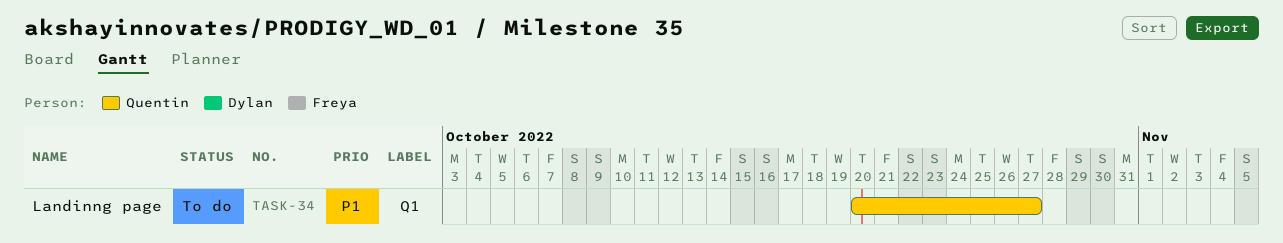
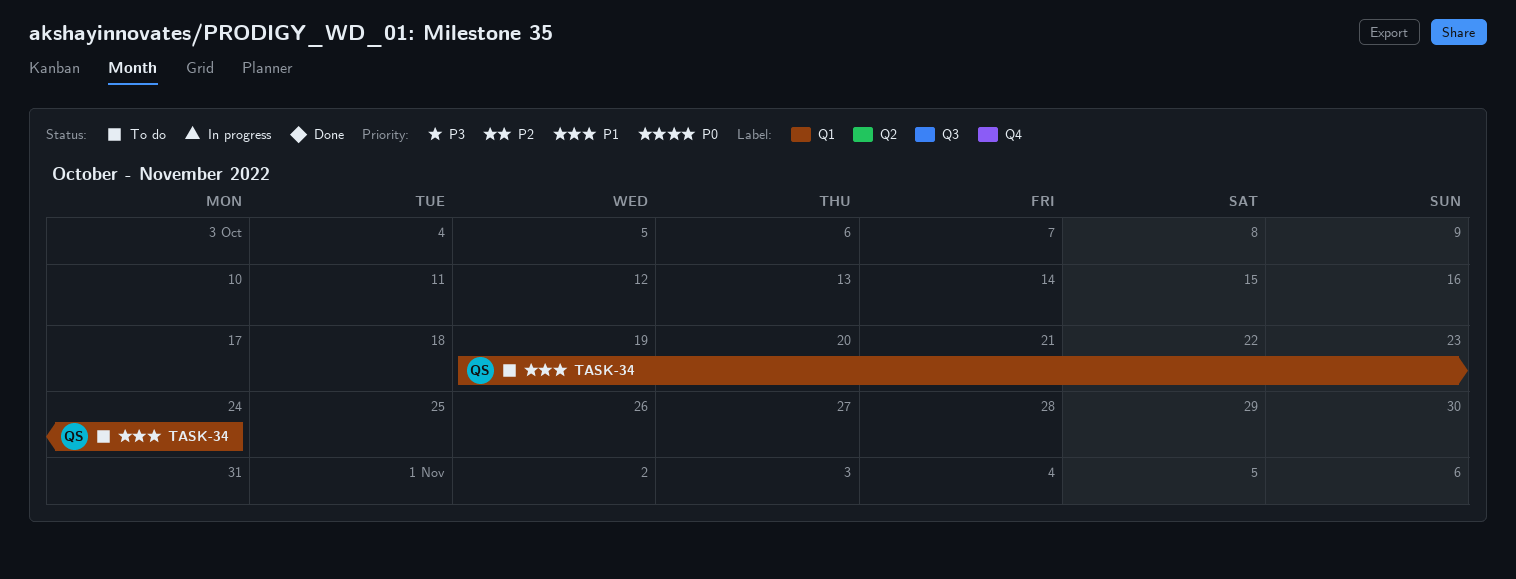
TASK-34, start: Oct 20 -> Oct 19
TASK-34, due: Oct 27 -> Oct 24

